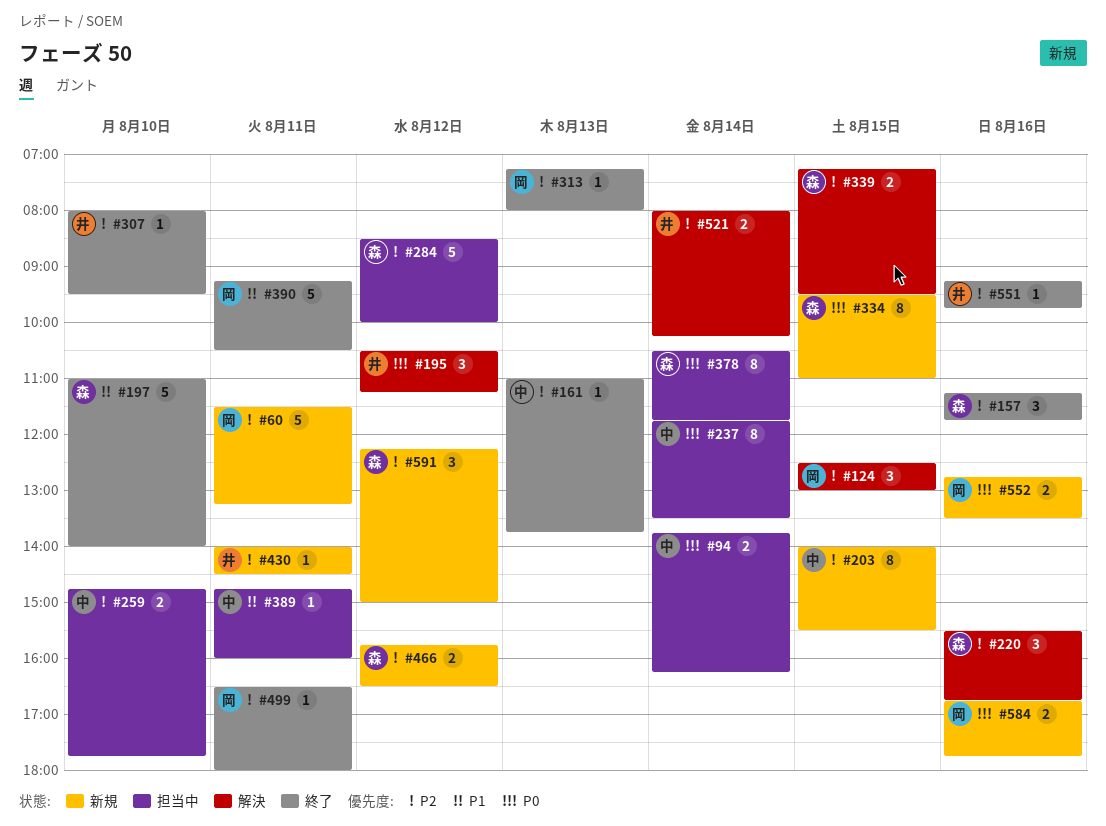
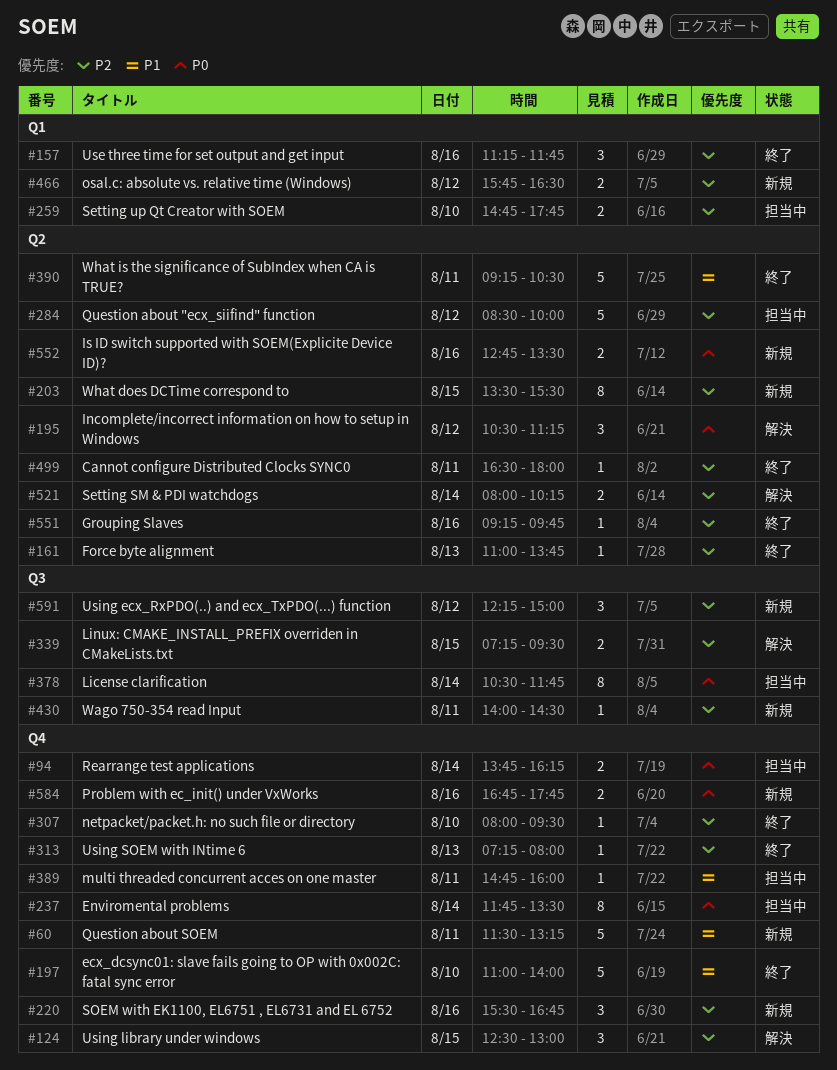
#60, priority: P2 -> P1
#203, begins: 14:00 -> 13:30
#220, status: 解決 -> 新規
#334: present -> none

